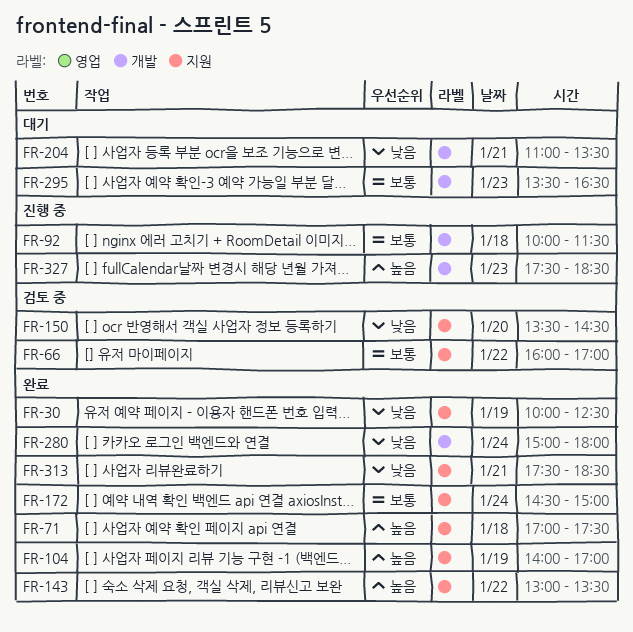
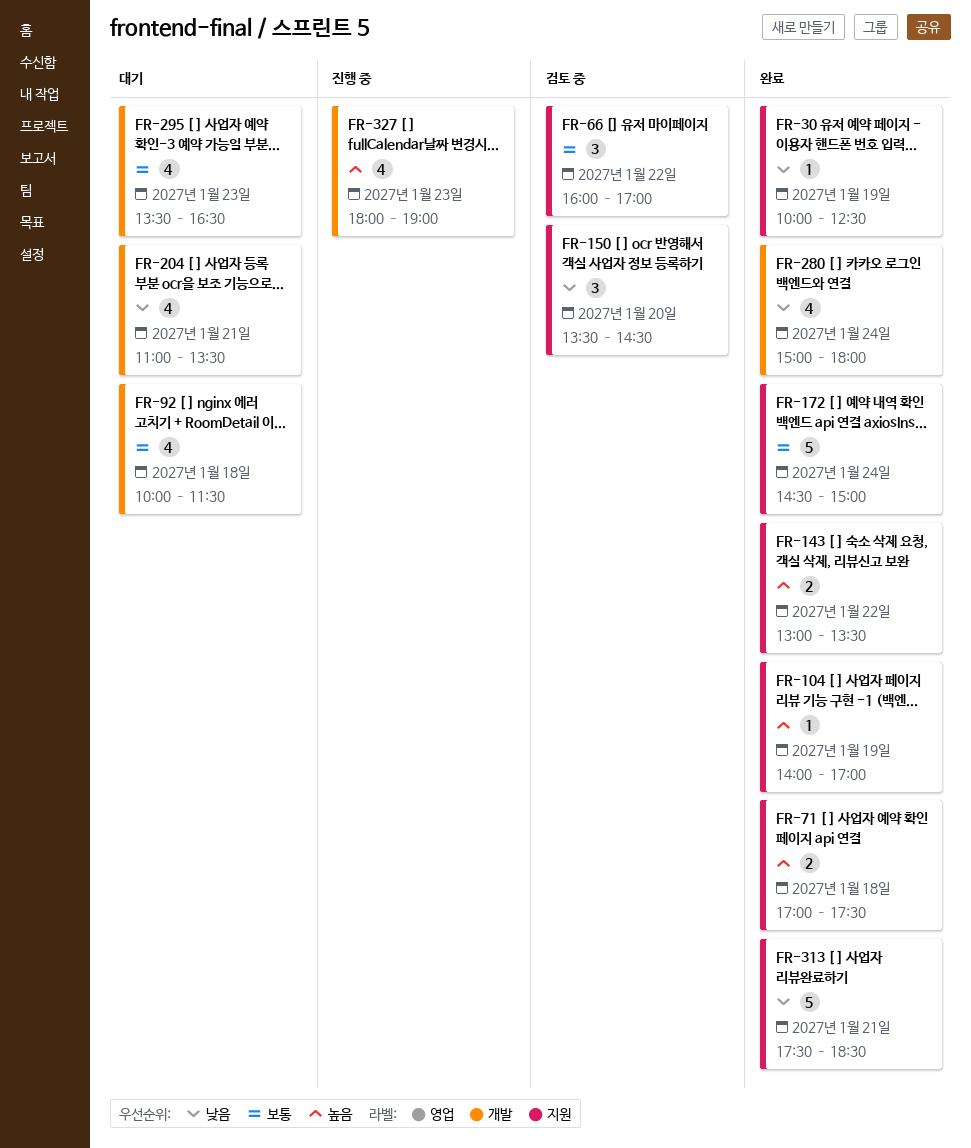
FR-92, status: 진행 중 -> 대기
FR-327, begins: 17:30 -> 18:00
FR-327, ends: 18:30 -> 19:00

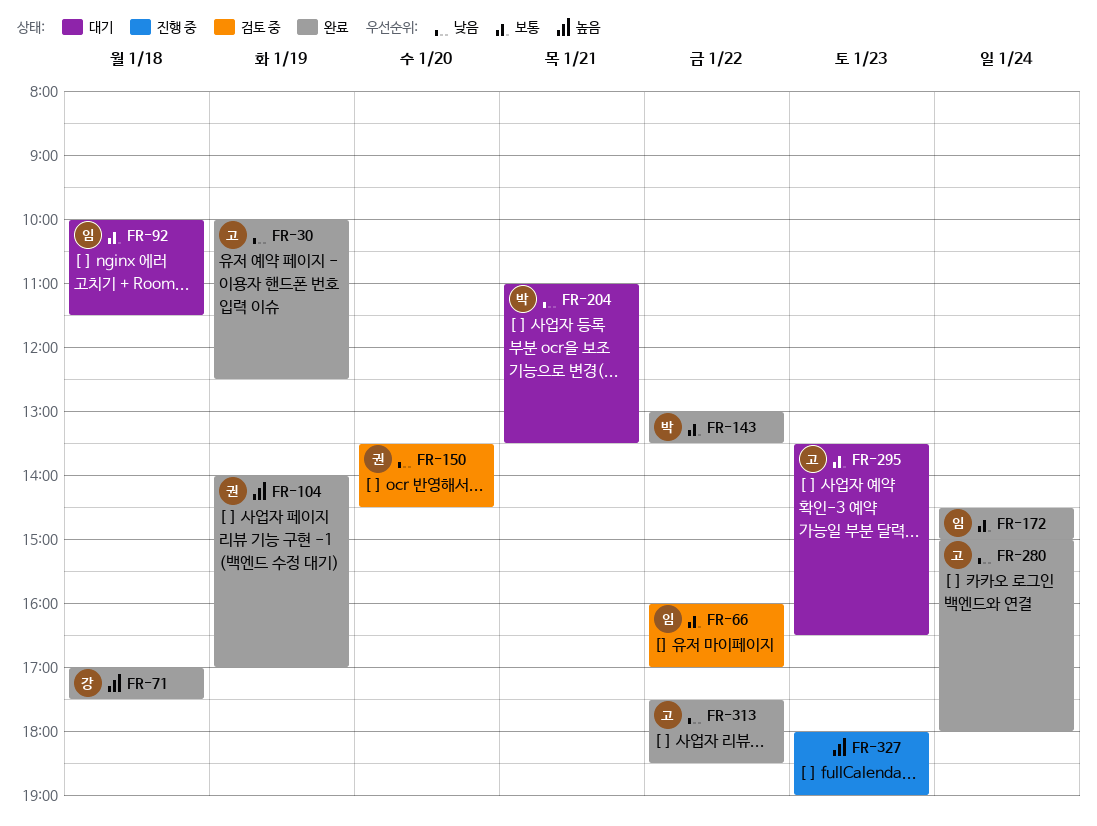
FR-143, priority: 높음 -> 보통
FR-313, day: Jan 21 -> Jan 22

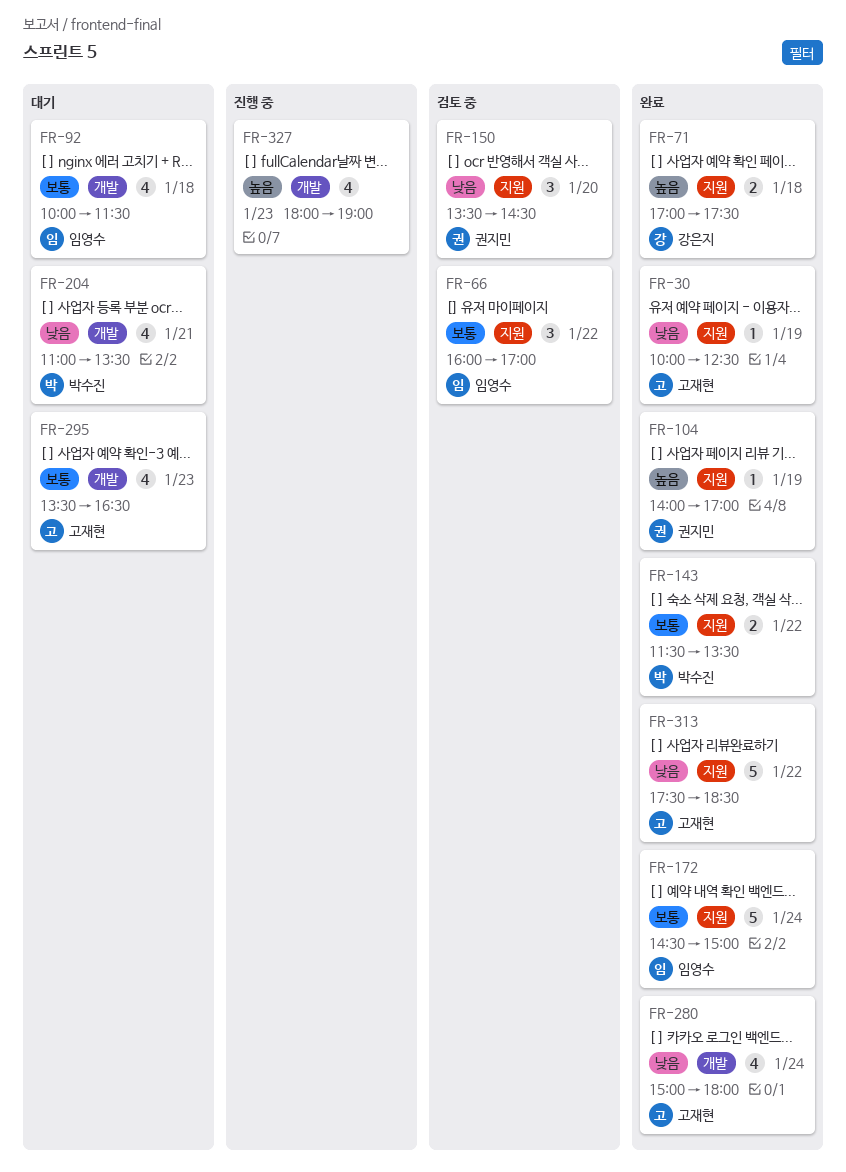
FR-143, begins: 13:00 -> 11:30

